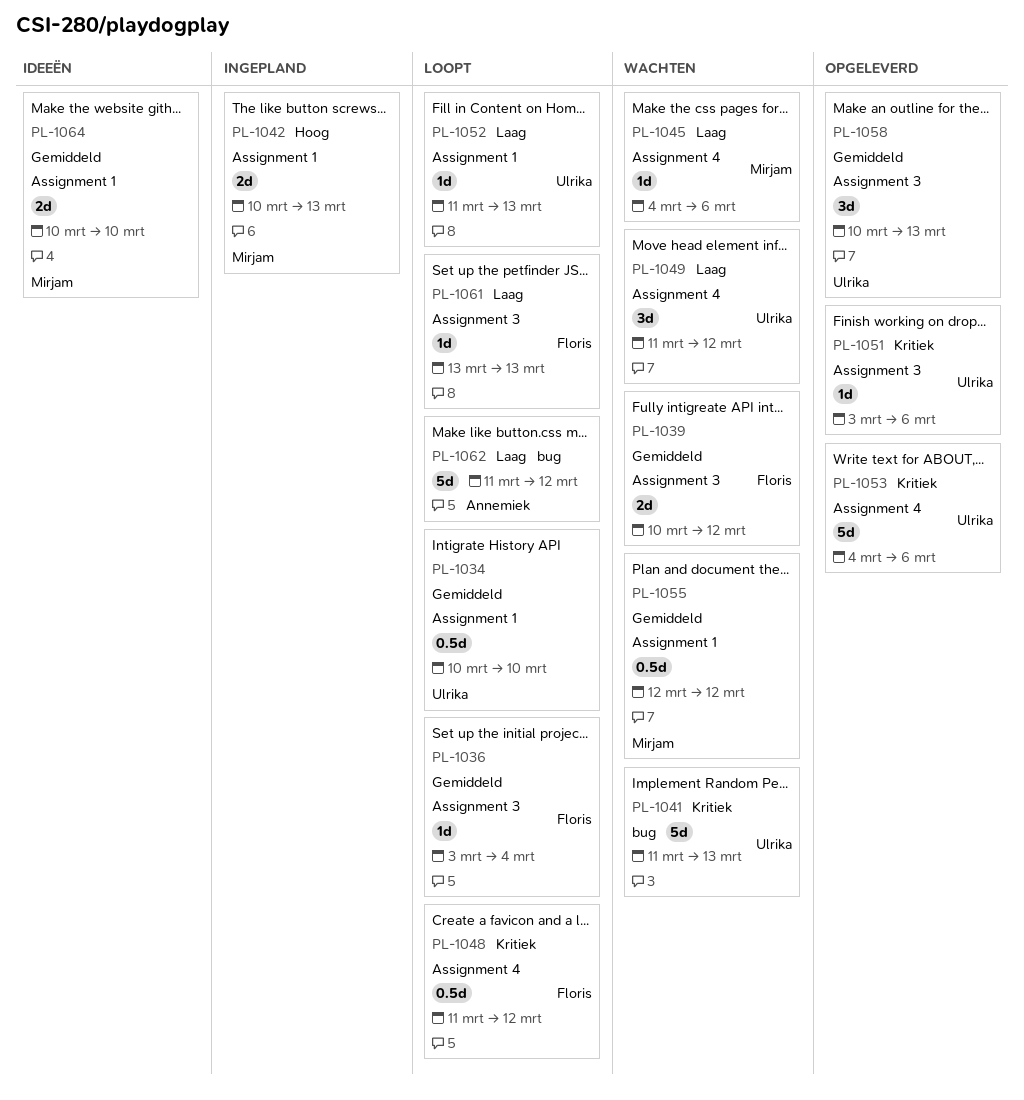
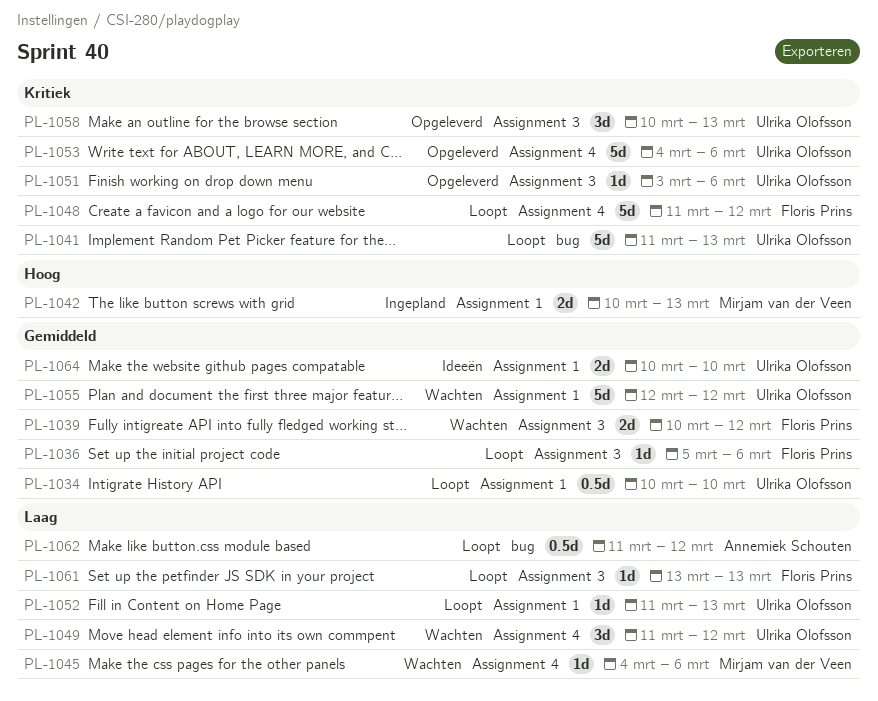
PL-1036, start: Mar 3 -> Mar 5
PL-1036, due: Mar 4 -> Mar 6
PL-1041, status: Wachten -> Loopt
PL-1048, estimate: 0.5d -> 5d
PL-1055, owner: Mirjam van der Veen -> Ulrika Olofsson
PL-1055, estimate: 0.5d -> 5d
PL-1058, priority: Gemiddeld -> Kritiek
PL-1062, estimate: 5d -> 0.5d
PL-1064, owner: Mirjam van der Veen -> Ulrika Olofsson

